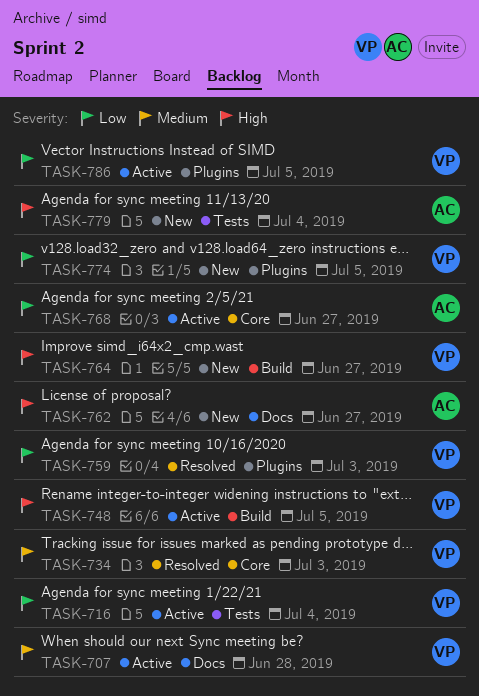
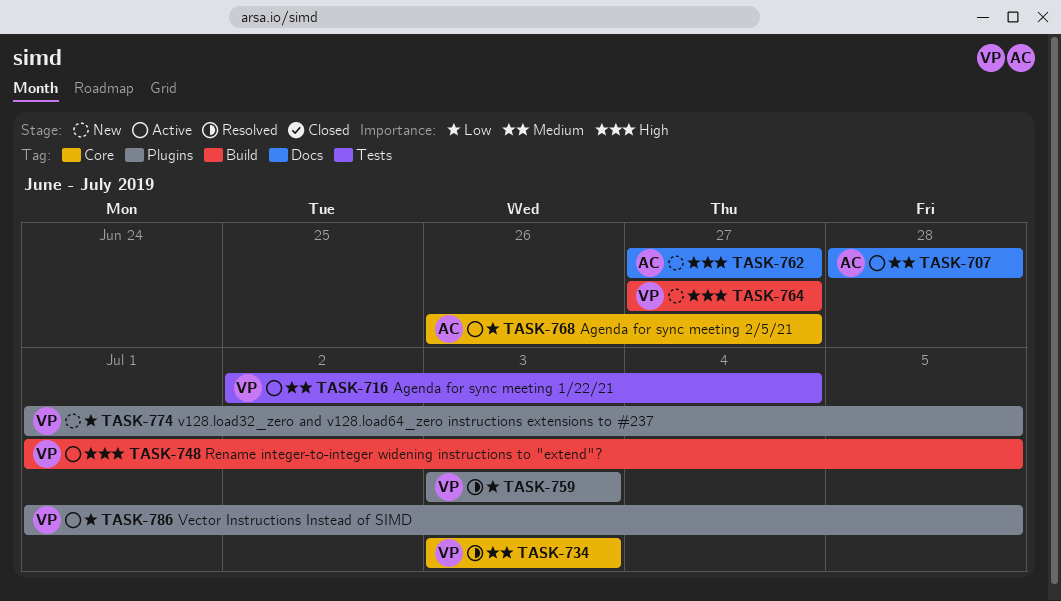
TASK-707, owner: VP -> AC
TASK-716, priority: Low -> Medium
TASK-779: present -> none

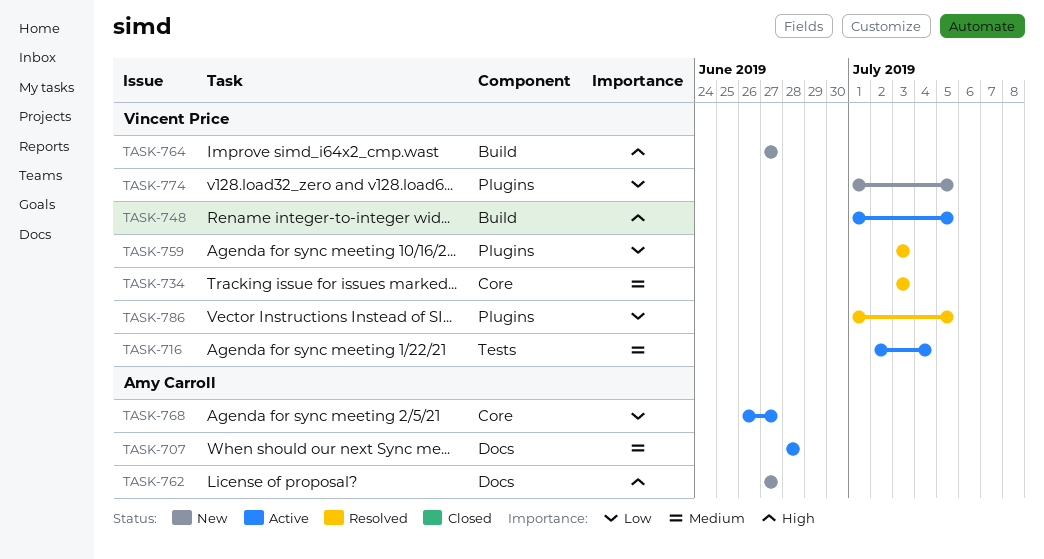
TASK-786, status: Active -> Resolved

